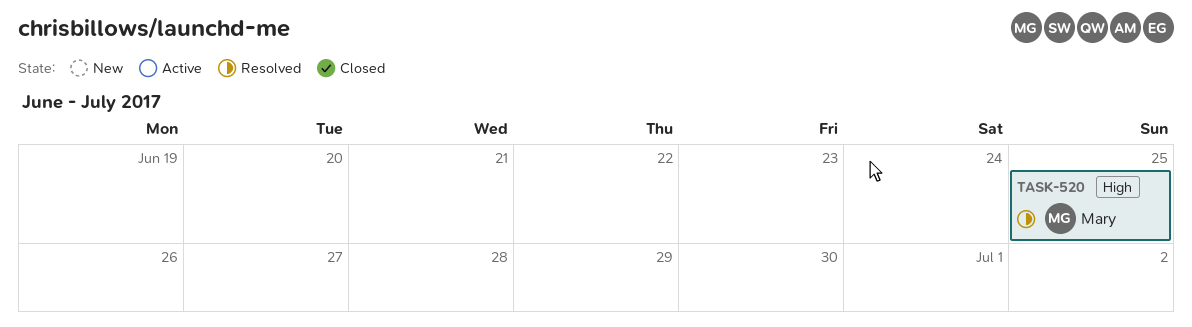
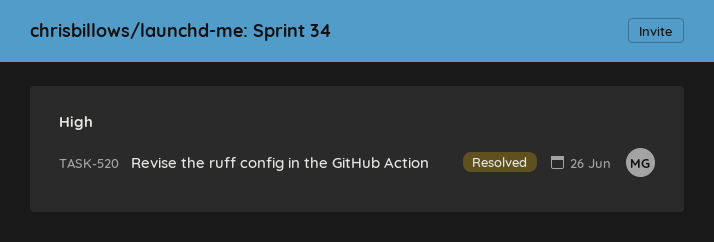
TASK-520, due: Jun 25 -> Jun 26

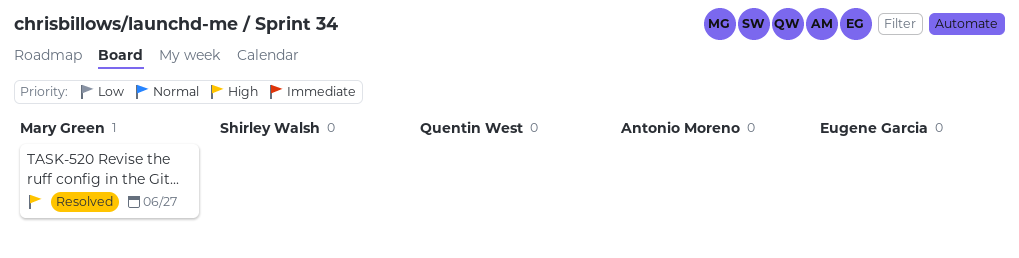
TASK-520, due: Jun 26 -> Jun 27

